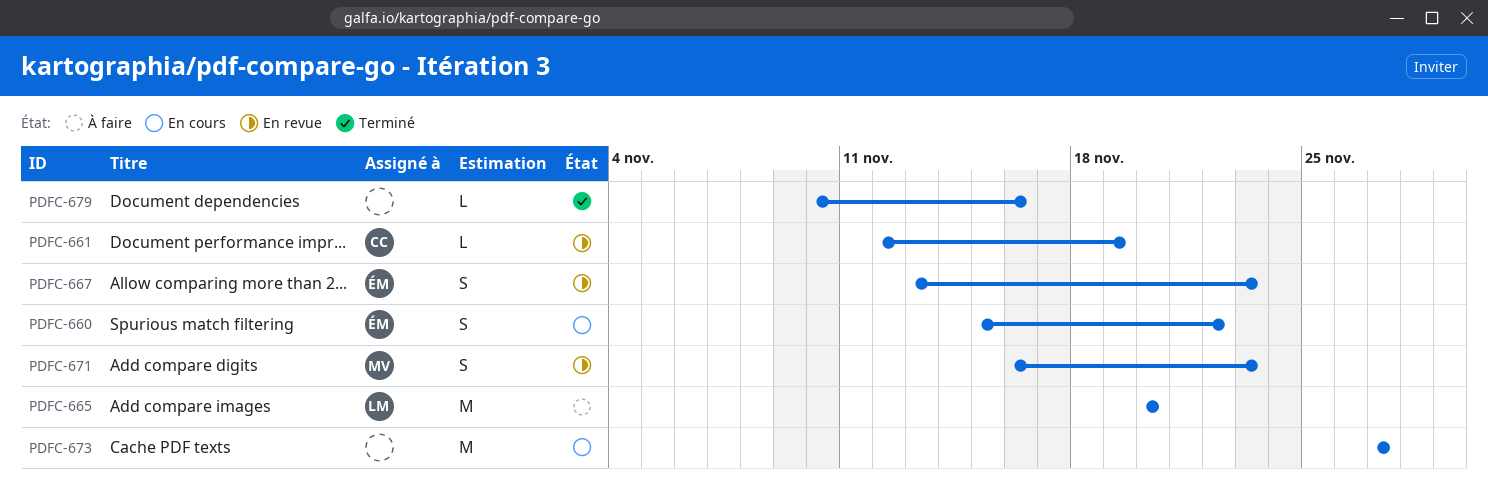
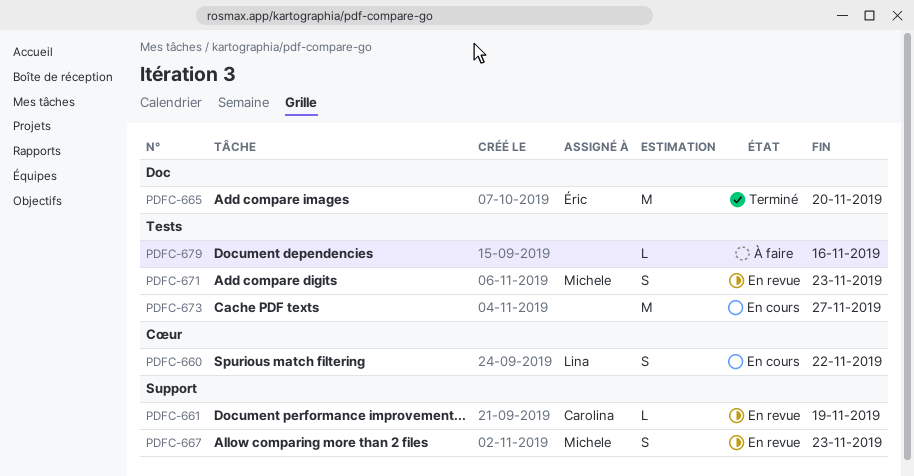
PDFC-660, owner: Éric -> Lina
PDFC-665, status: À faire -> Terminé
PDFC-665, owner: Lina -> Éric
PDFC-667, owner: Éric -> Michele
PDFC-679, status: Terminé -> À faire

